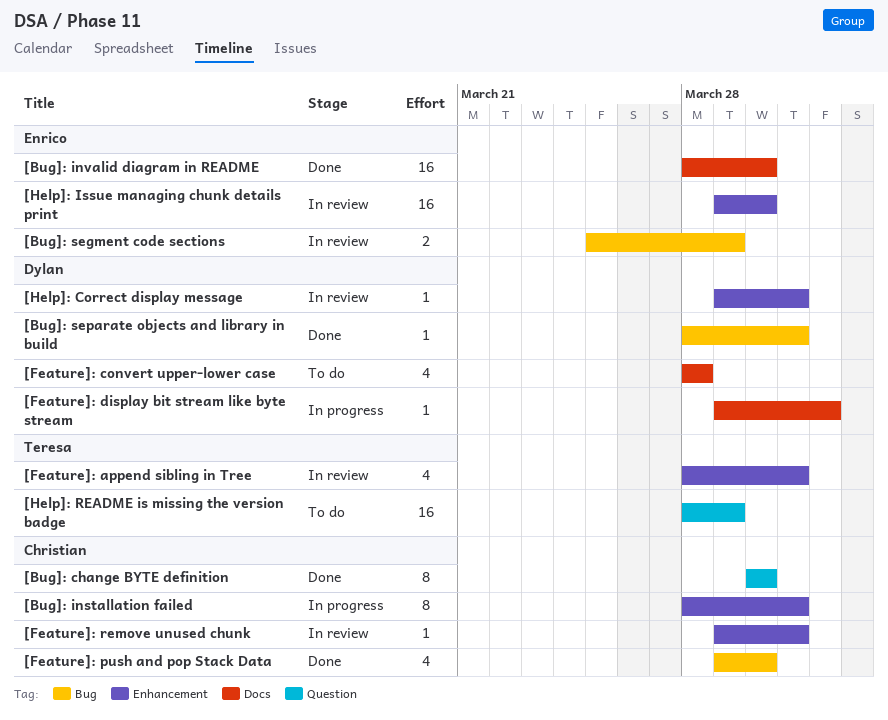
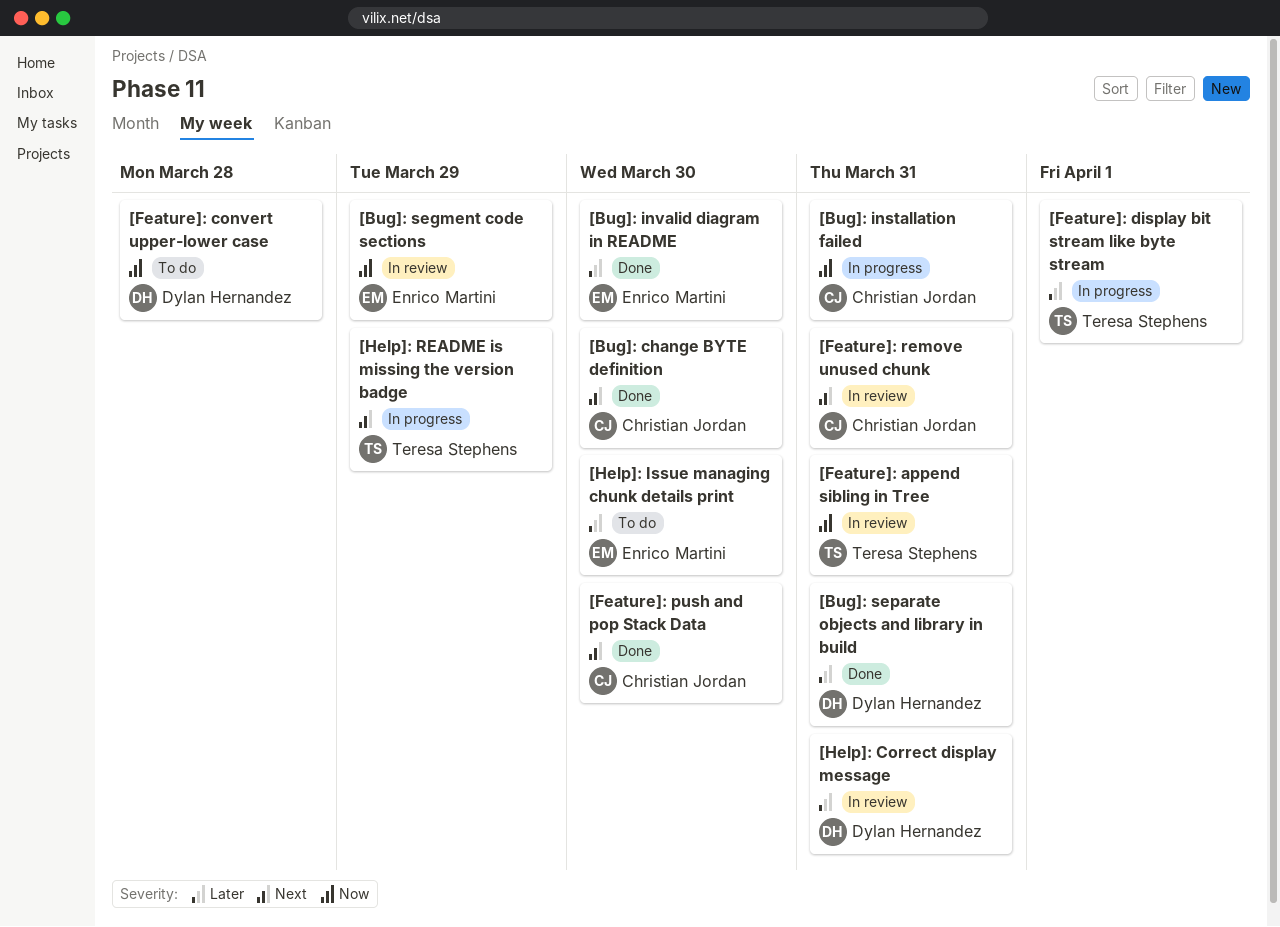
[Feature]: display bit stream like byte stream, owner: Dylan Hernandez -> Teresa Stephens
[Help]: Issue managing chunk details print, status: In review -> To do
[Help]: README is missing the version badge, status: To do -> In progress

